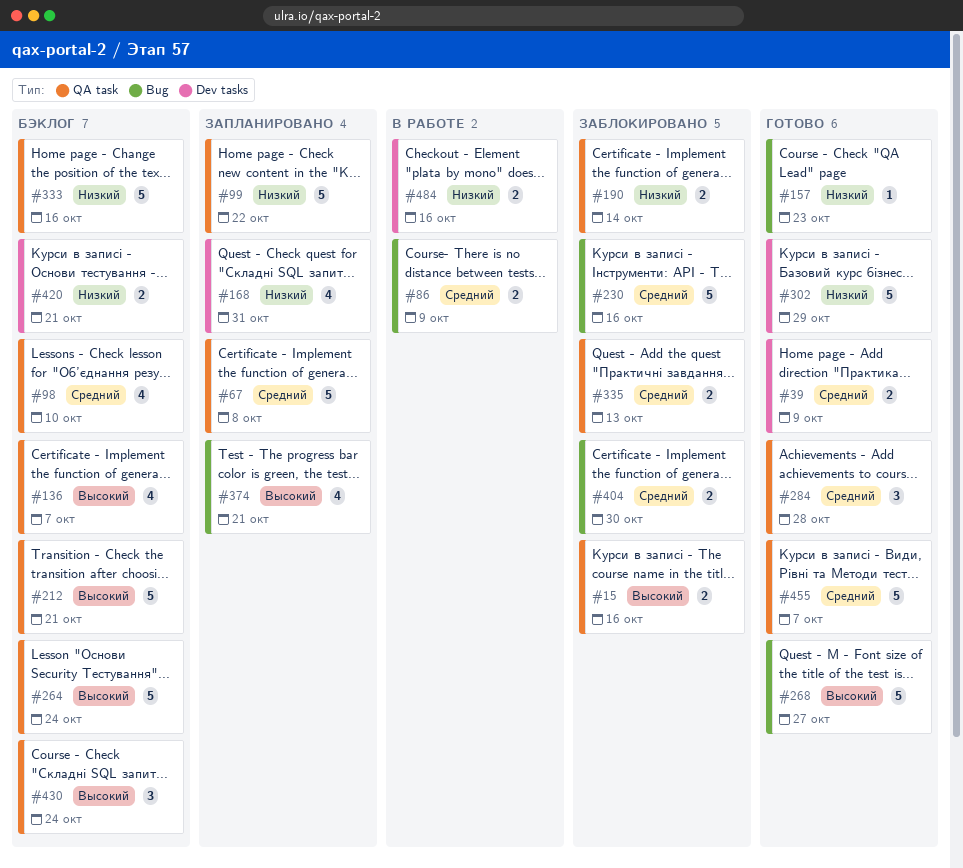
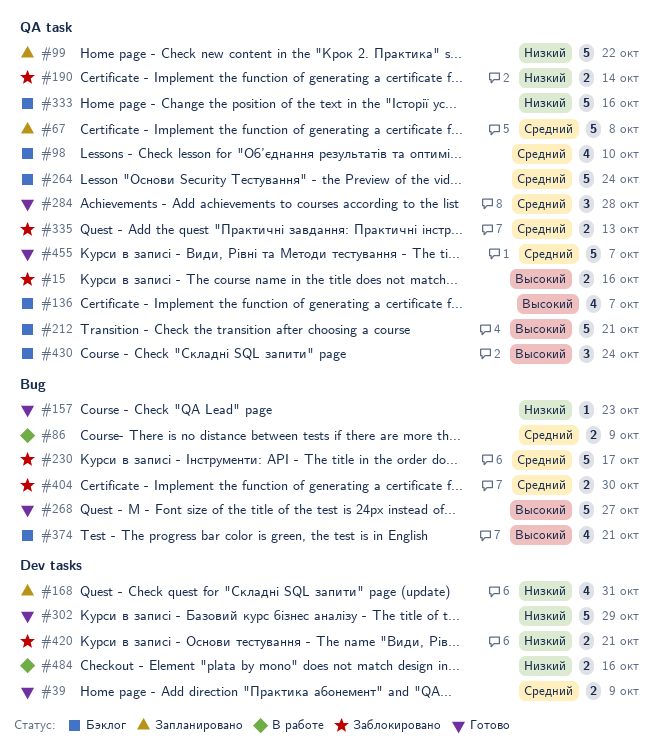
#230, due: Oct 16 -> Oct 17
#264, priority: Высокий -> Средний
#374, status: Запланировано -> Бэклог
#420, status: Бэклог -> Заблокировано

